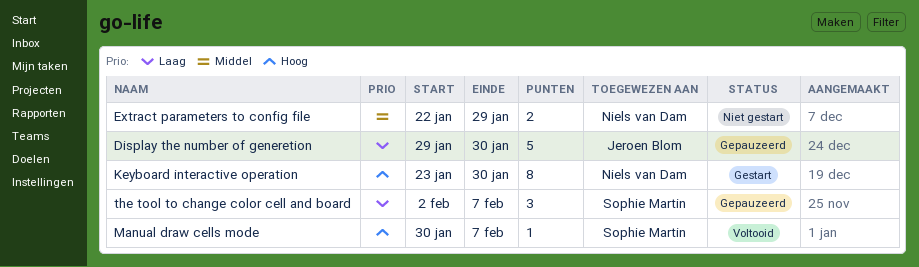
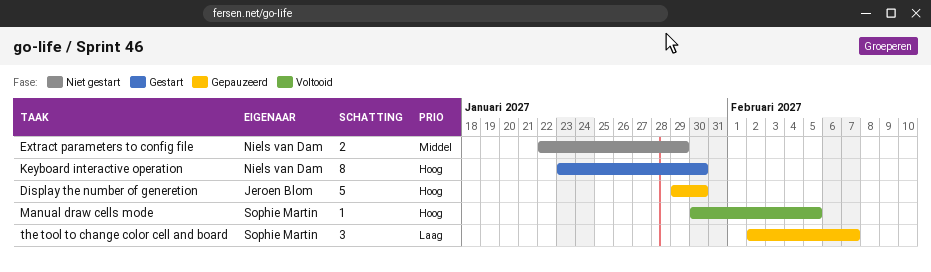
Display the number of generetion, priority: Laag -> Hoog
Manual draw cells mode, due: Feb 7 -> Feb 5

